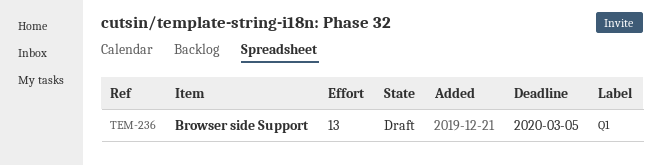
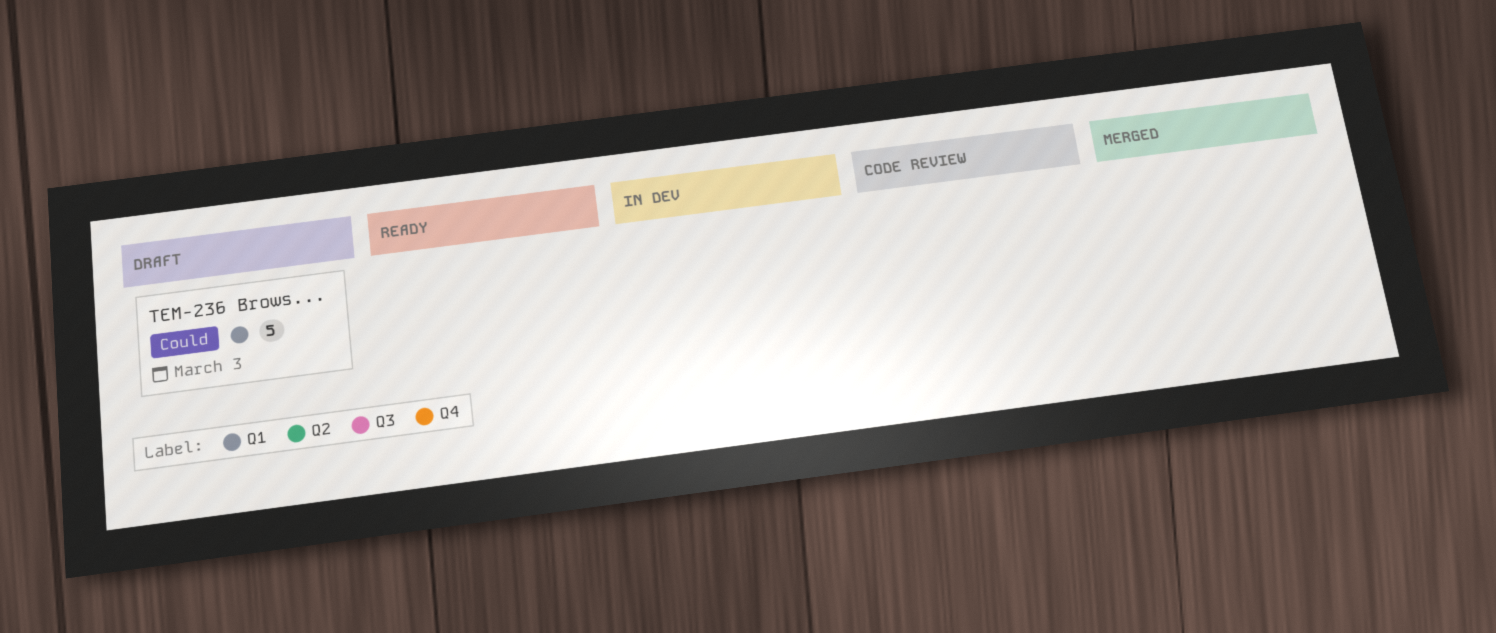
TEM-236, estimate: 13 -> 5
TEM-236, due: Mar 5 -> Mar 3

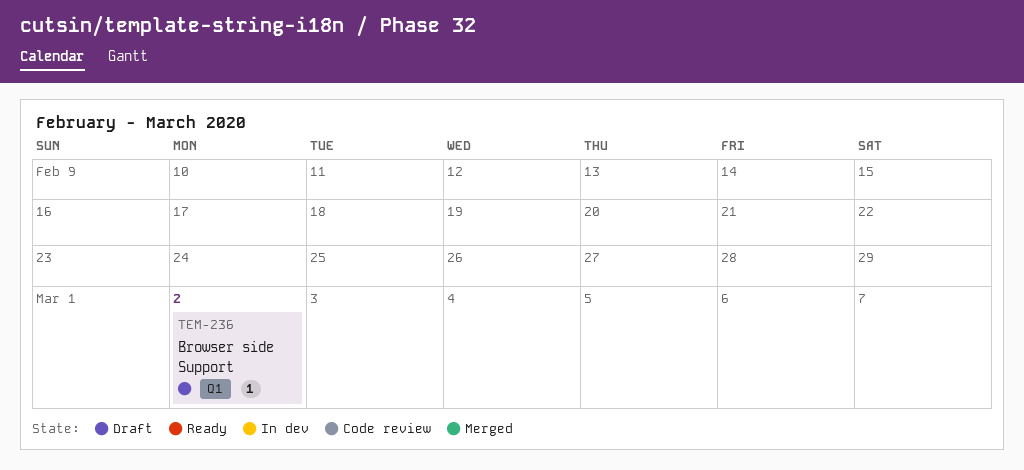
TEM-236, estimate: 5 -> 1
TEM-236, due: Mar 3 -> Mar 2

